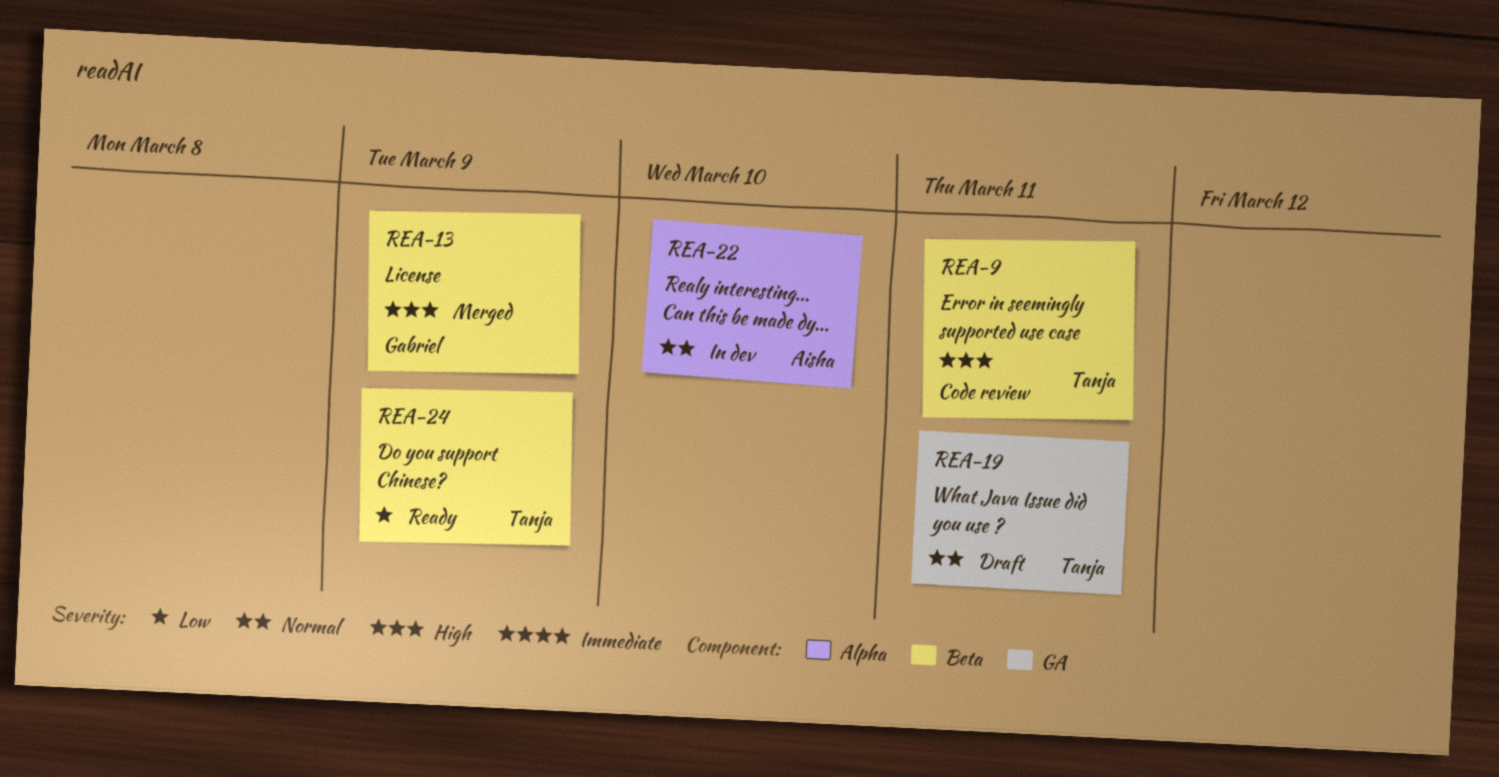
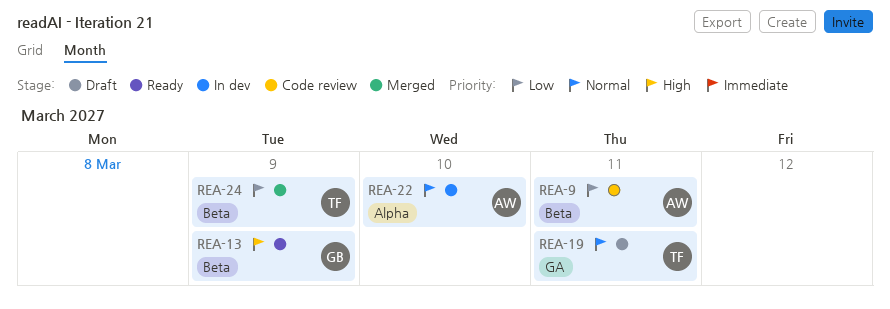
REA-9, owner: Tanja -> Aisha
REA-9, priority: High -> Low
REA-13, status: Merged -> Ready
REA-24, status: Ready -> Merged

